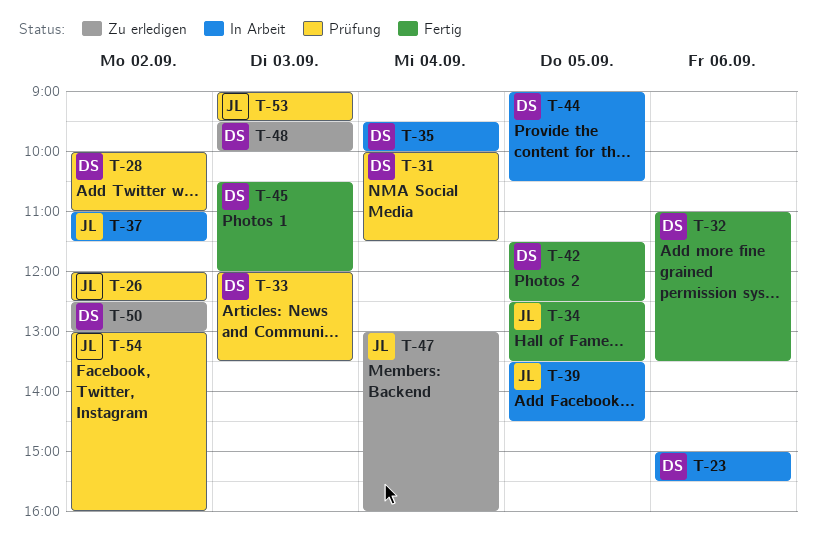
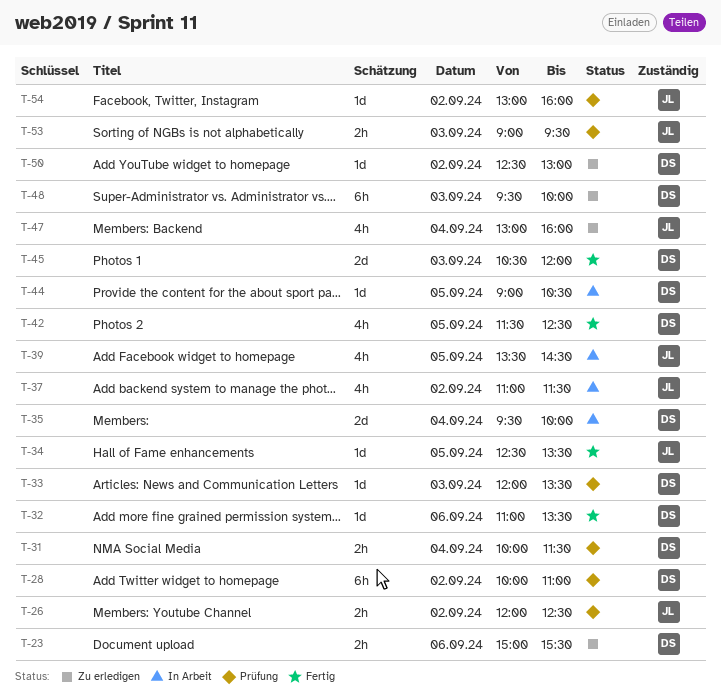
T-23, status: In Arbeit -> Zu erledigen

